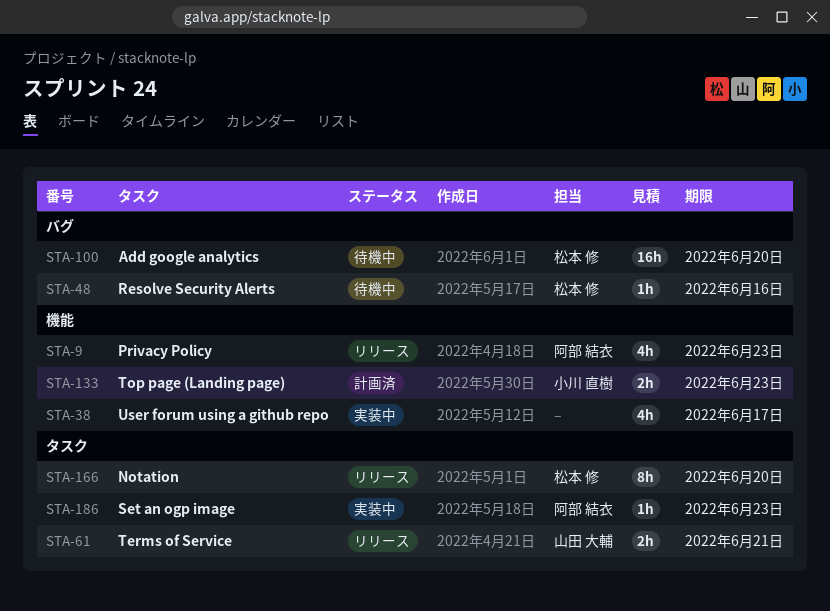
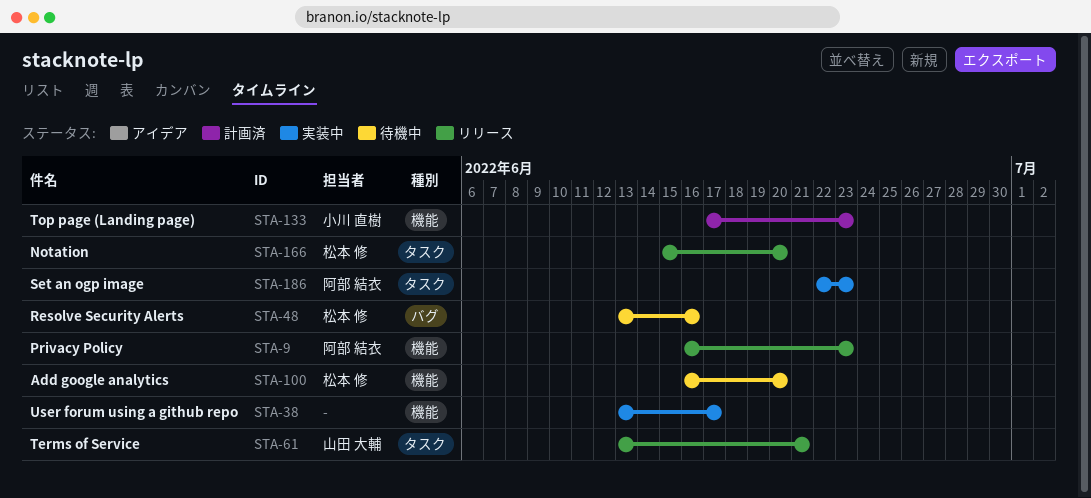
STA-100, label: バグ -> 機能

